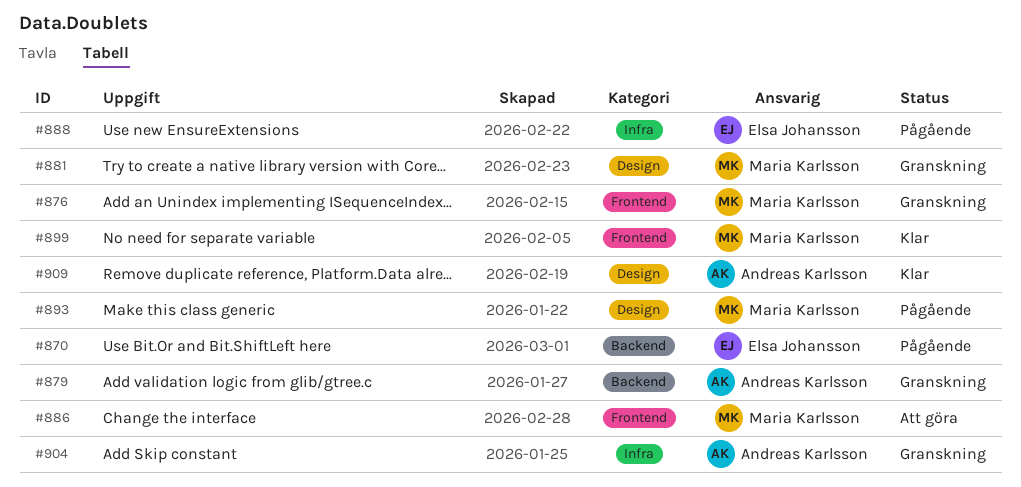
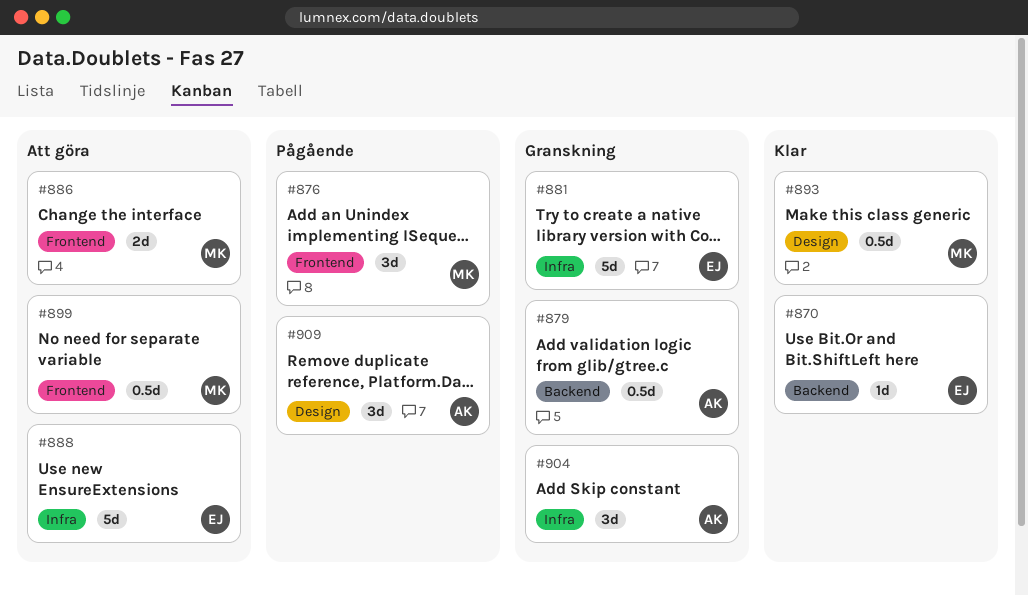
#870, status: Pågående -> Klar
#876, status: Granskning -> Pågående
#881, owner: Maria Karlsson -> Elsa Johansson
#881, label: Design -> Infra
#888, status: Pågående -> Att göra
#893, status: Pågående -> Klar
#899, status: Klar -> Att göra
#909, status: Klar -> Pågående

